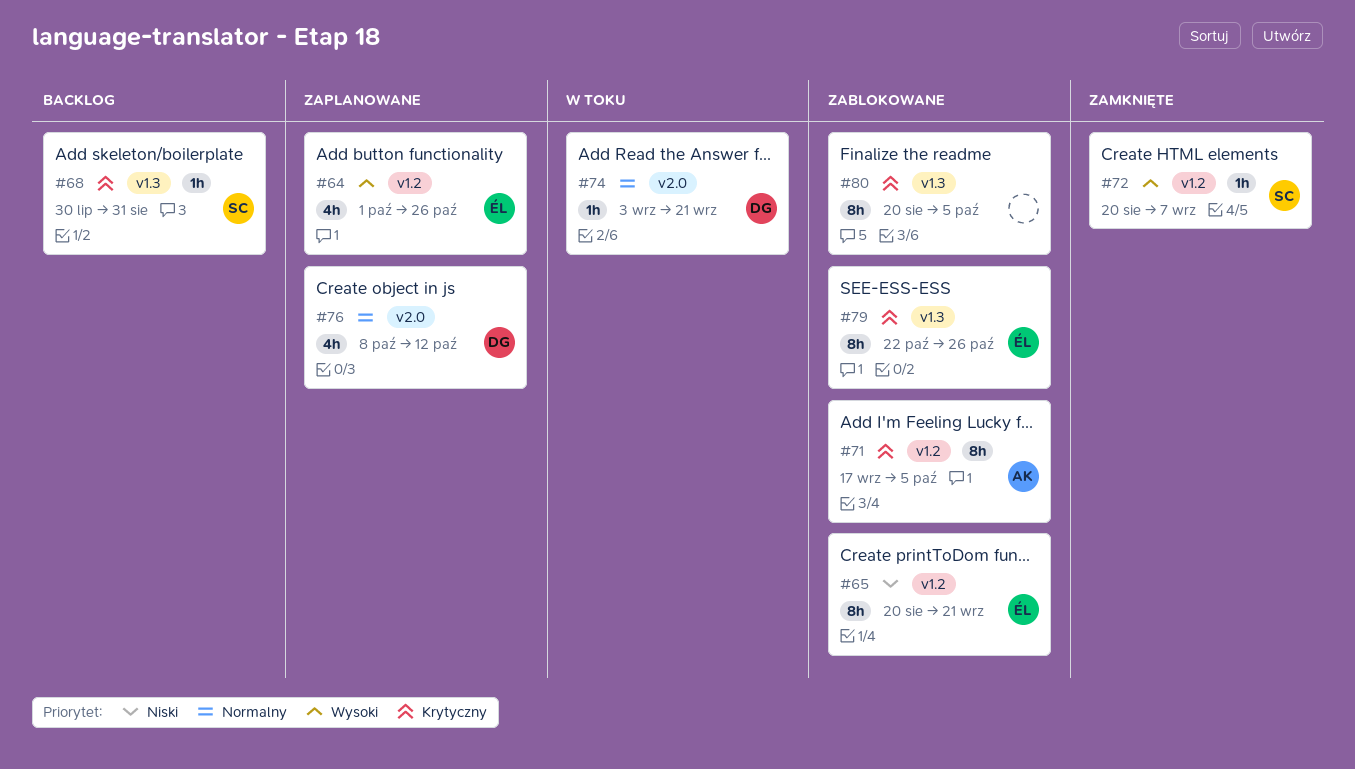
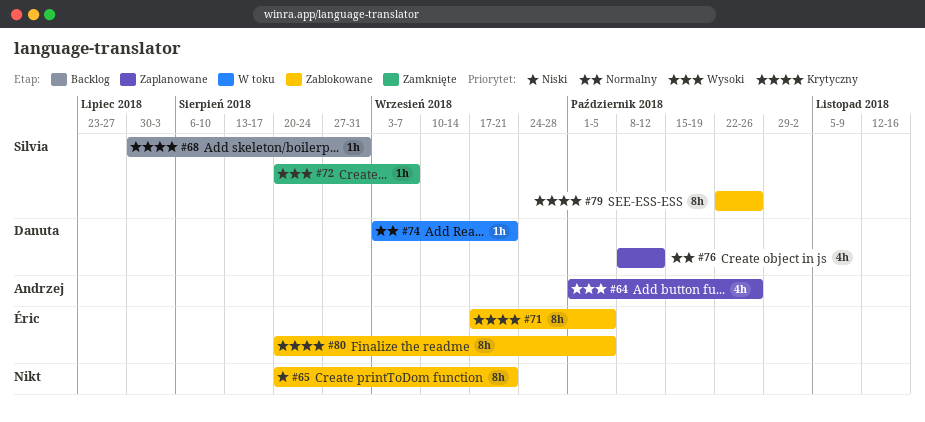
#64, owner: Éric -> Andrzej
#65, owner: Éric -> none
#71, owner: Andrzej -> Éric
#79, owner: Éric -> Silvia
#80, owner: none -> Éric

